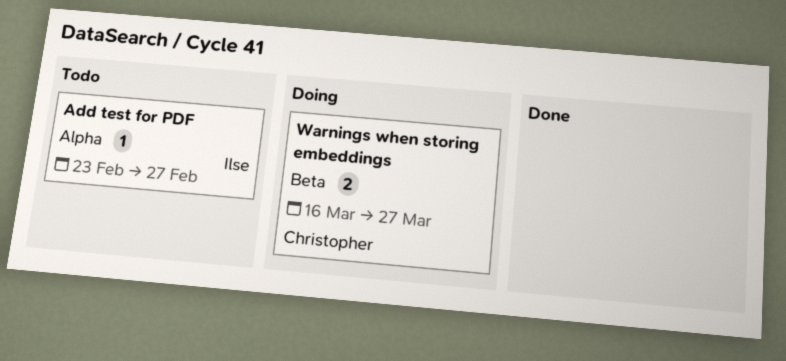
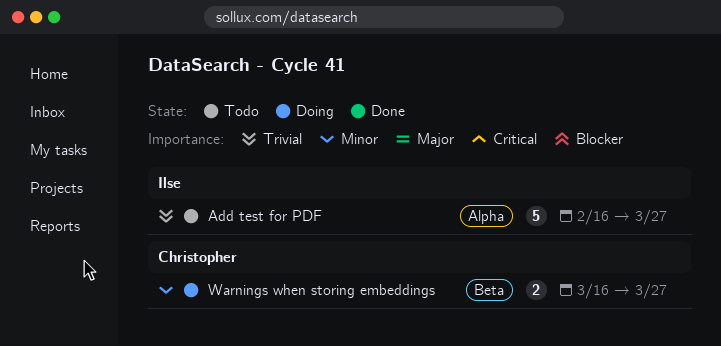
Add test for PDF, estimate: 1 -> 5
Add test for PDF, start: Feb 23 -> Feb 16
Add test for PDF, due: Feb 27 -> Mar 27

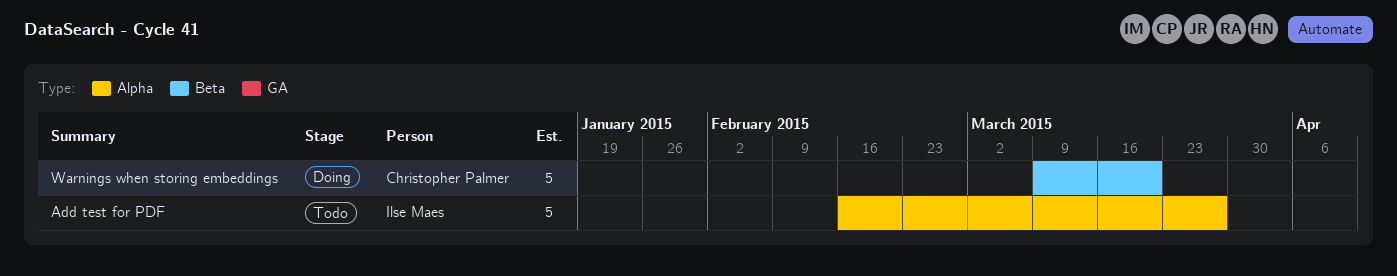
Warnings when storing embeddings, estimate: 2 -> 5
Warnings when storing embeddings, start: Mar 16 -> Mar 9
Warnings when storing embeddings, due: Mar 27 -> Mar 20

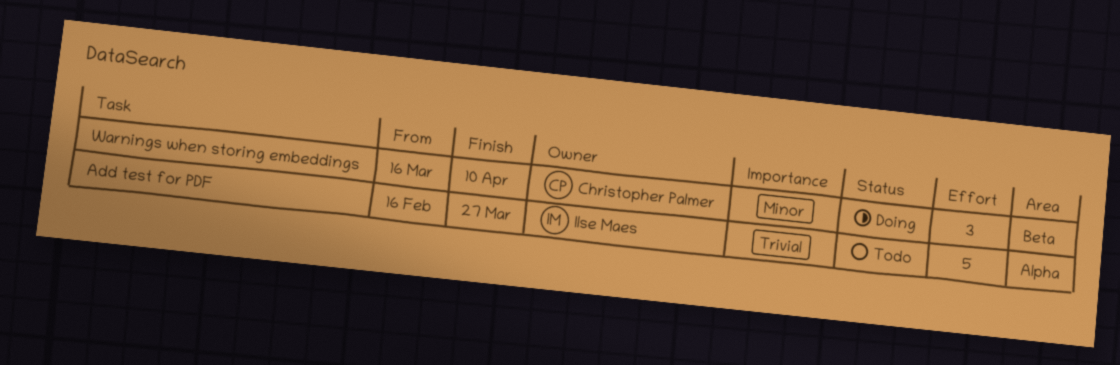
Warnings when storing embeddings, estimate: 5 -> 3
Warnings when storing embeddings, start: Mar 9 -> Mar 16
Warnings when storing embeddings, due: Mar 20 -> Apr 10

